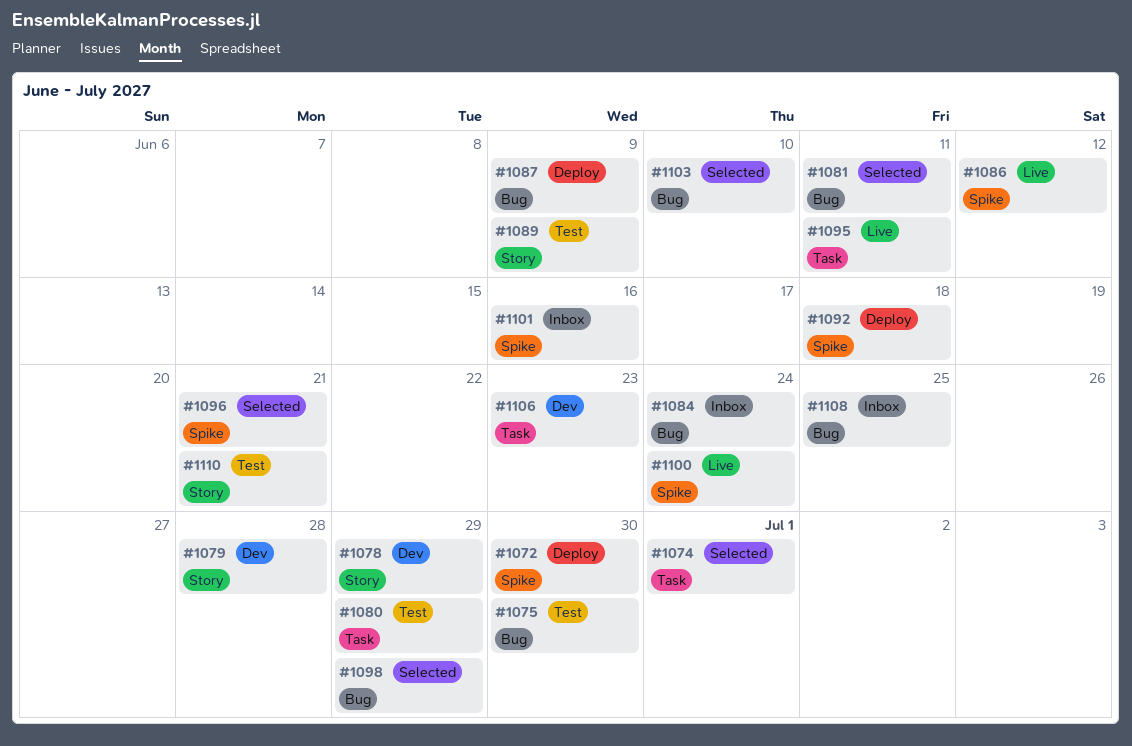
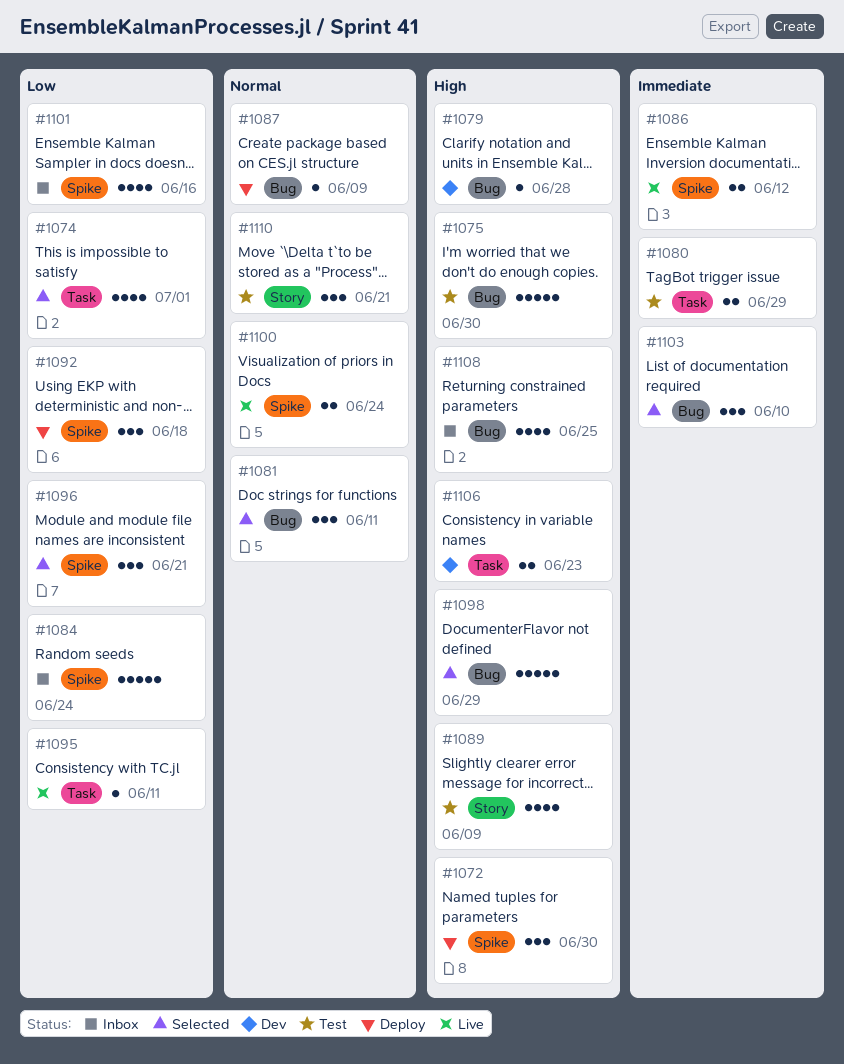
#1078: present -> none
#1079, label: Story -> Bug
#1084, label: Bug -> Spike

